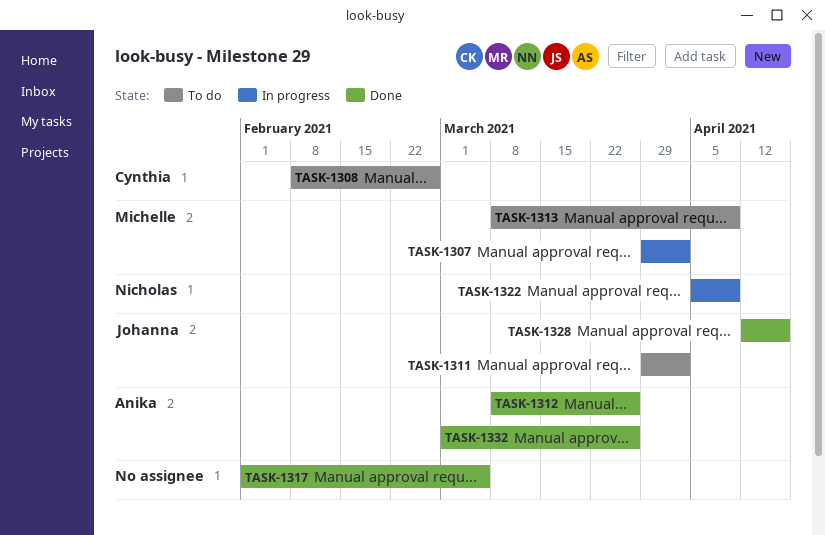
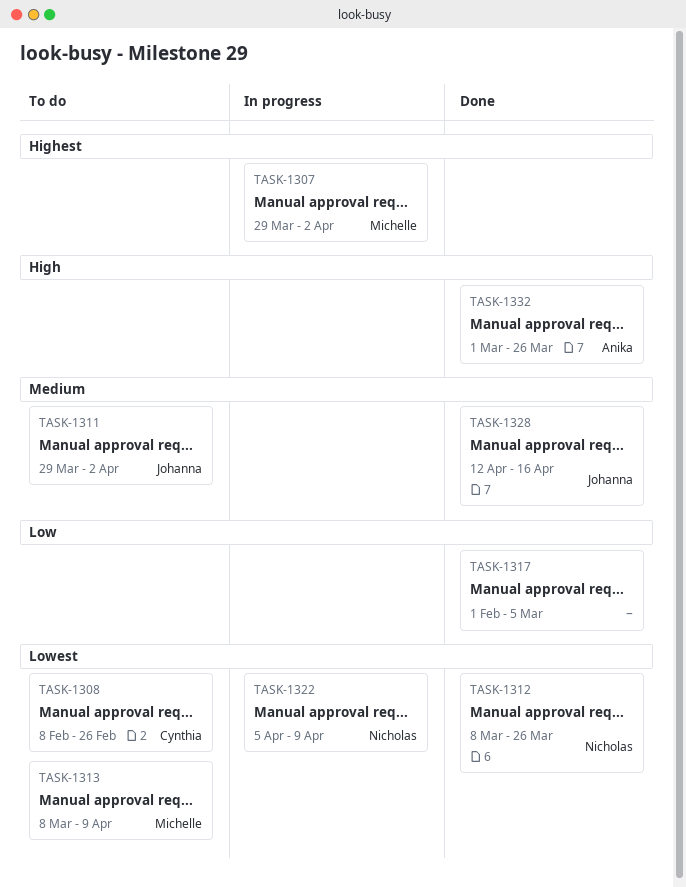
TASK-1312, owner: Anika -> Nicholas

